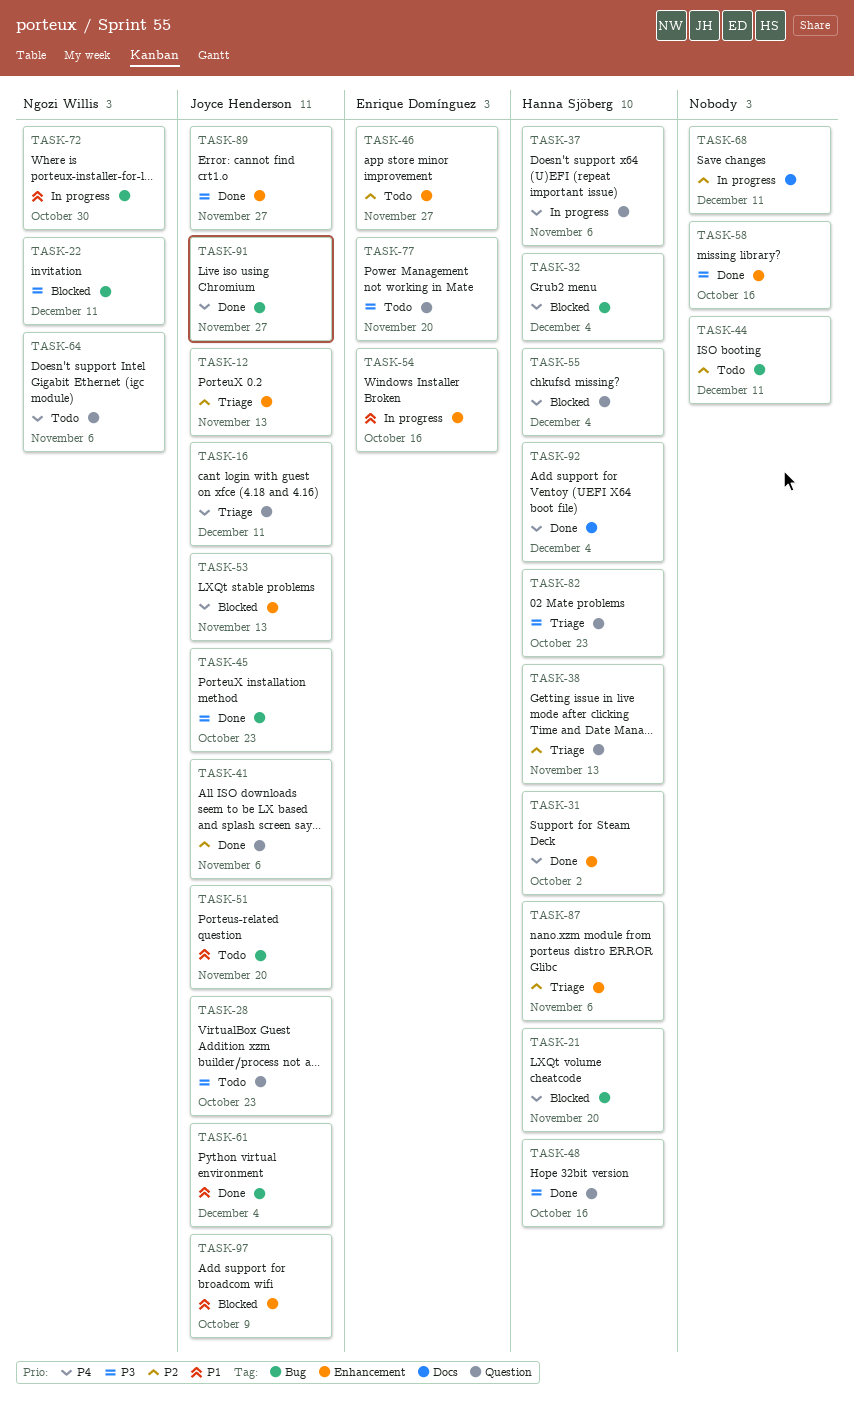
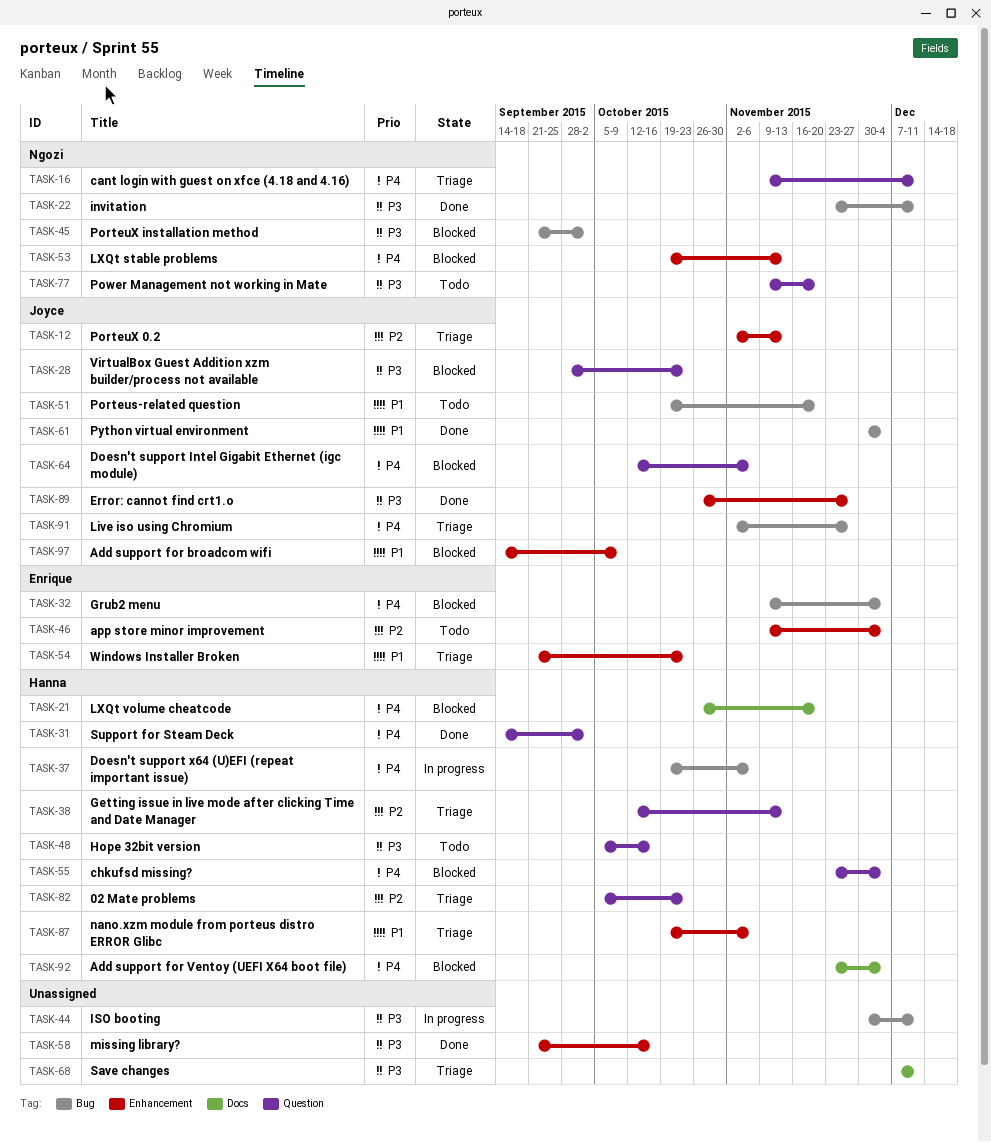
TASK-16, owner: Joyce Henderson -> Ngozi Willis
TASK-21, label: Bug -> Docs
TASK-22, status: Blocked -> Done
TASK-28, status: Todo -> Blocked
TASK-31, label: Enhancement -> Question
TASK-32, owner: Hanna Sjöberg -> Enrique Domínguez
TASK-37, label: Question -> Bug
TASK-41: present -> none
TASK-44, status: Todo -> In progress
TASK-44, priority: P2 -> P3
TASK-45, status: Done -> Blocked
TASK-45, owner: Joyce Henderson -> Ngozi Willis
TASK-45, due: Oct 23 -> Oct 2
TASK-46, due: Nov 27 -> Dec 4
TASK-48, status: Done -> Todo
TASK-53, owner: Joyce Henderson -> Ngozi Willis
TASK-54, status: In progress -> Triage
TASK-54, due: Oct 16 -> Oct 23
TASK-64, status: Todo -> Blocked
TASK-64, owner: Ngozi Willis -> Joyce Henderson
TASK-68, status: In progress -> Triage
TASK-68, priority: P2 -> P3
TASK-72: present -> none
TASK-77, owner: Enrique Domínguez -> Ngozi Willis
TASK-82, priority: P3 -> P2
TASK-87, priority: P2 -> P1
TASK-91, status: Done -> Triage
TASK-92, status: Done -> Blocked

